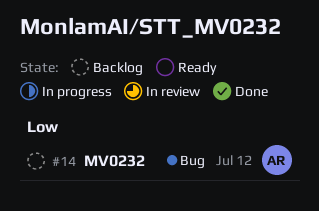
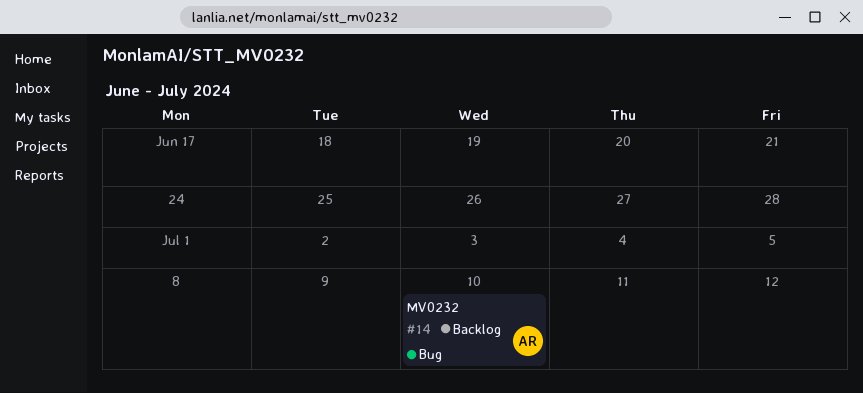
#14, due: Jul 12 -> Jul 10

